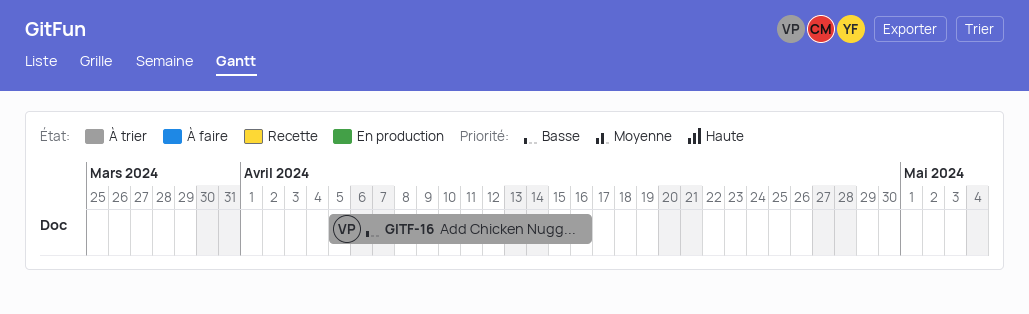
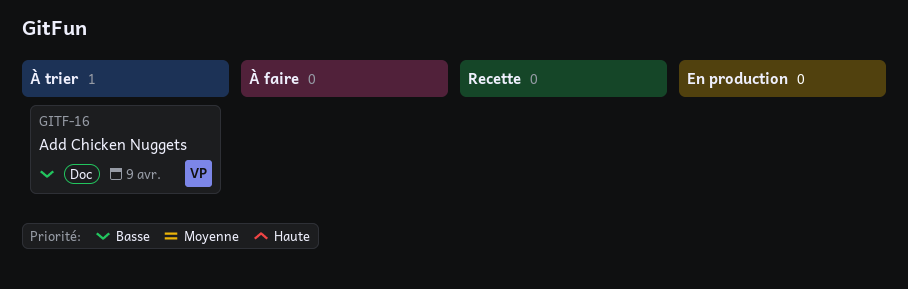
GITF-16, due: Apr 16 -> Apr 9

